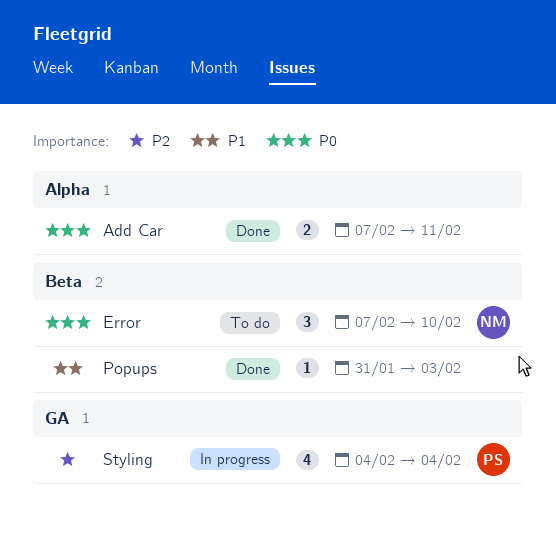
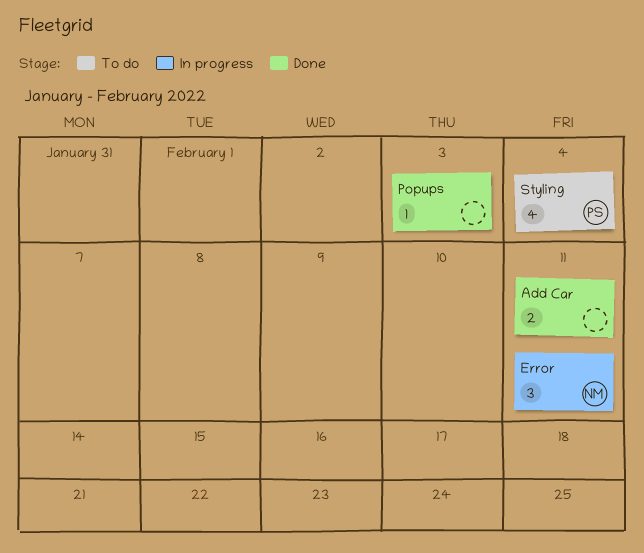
Error, status: To do -> In progress
Error, due: Feb 10 -> Feb 11
Styling, status: In progress -> To do

